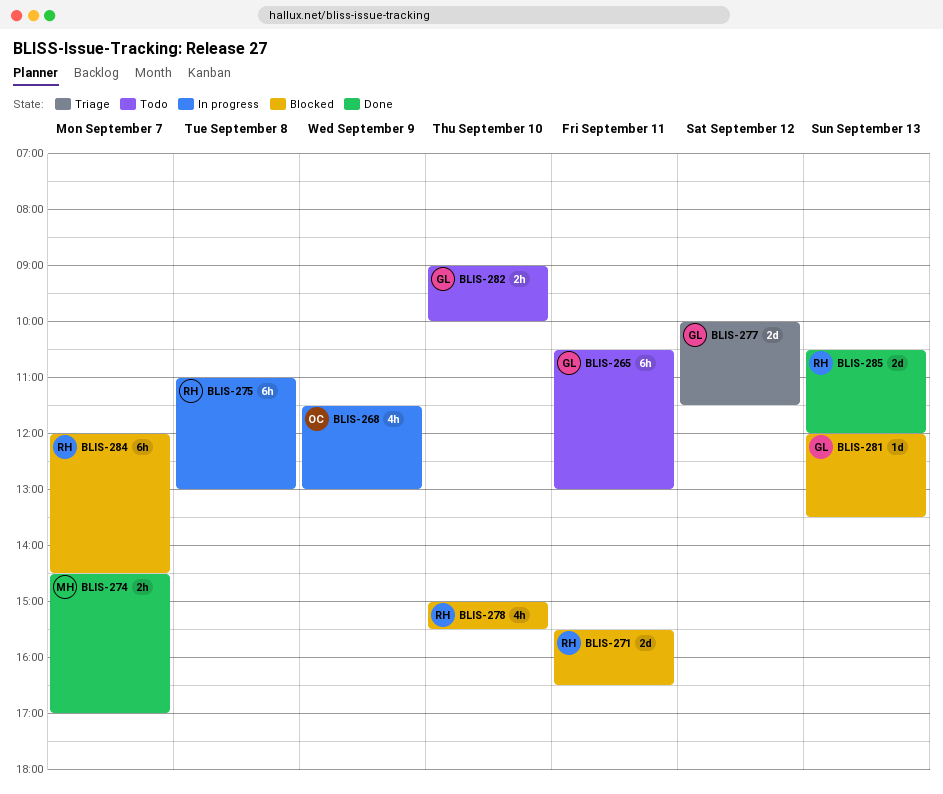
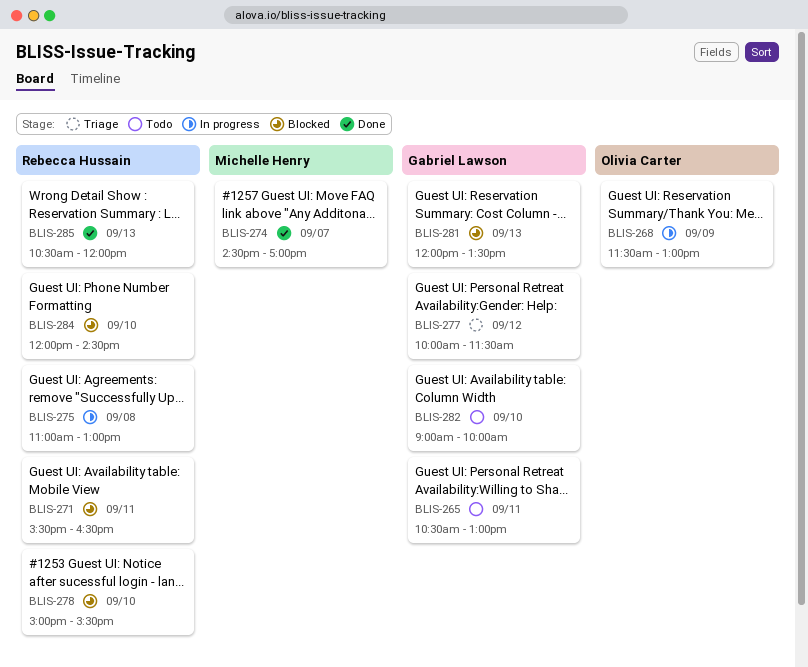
BLIS-284, day: Sep 7 -> Sep 10

